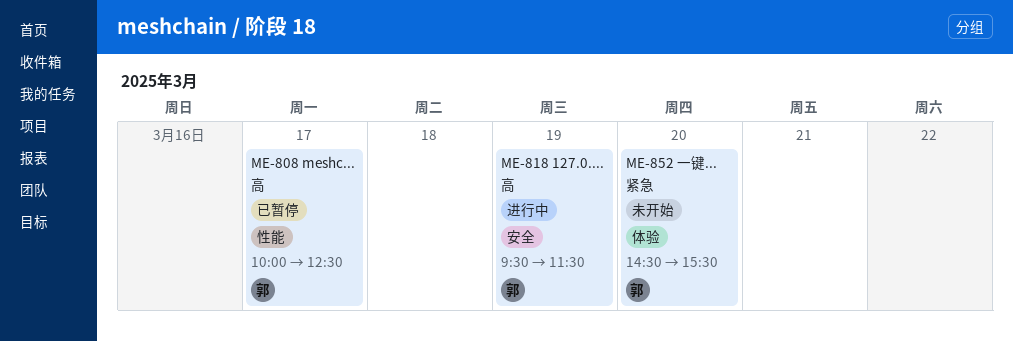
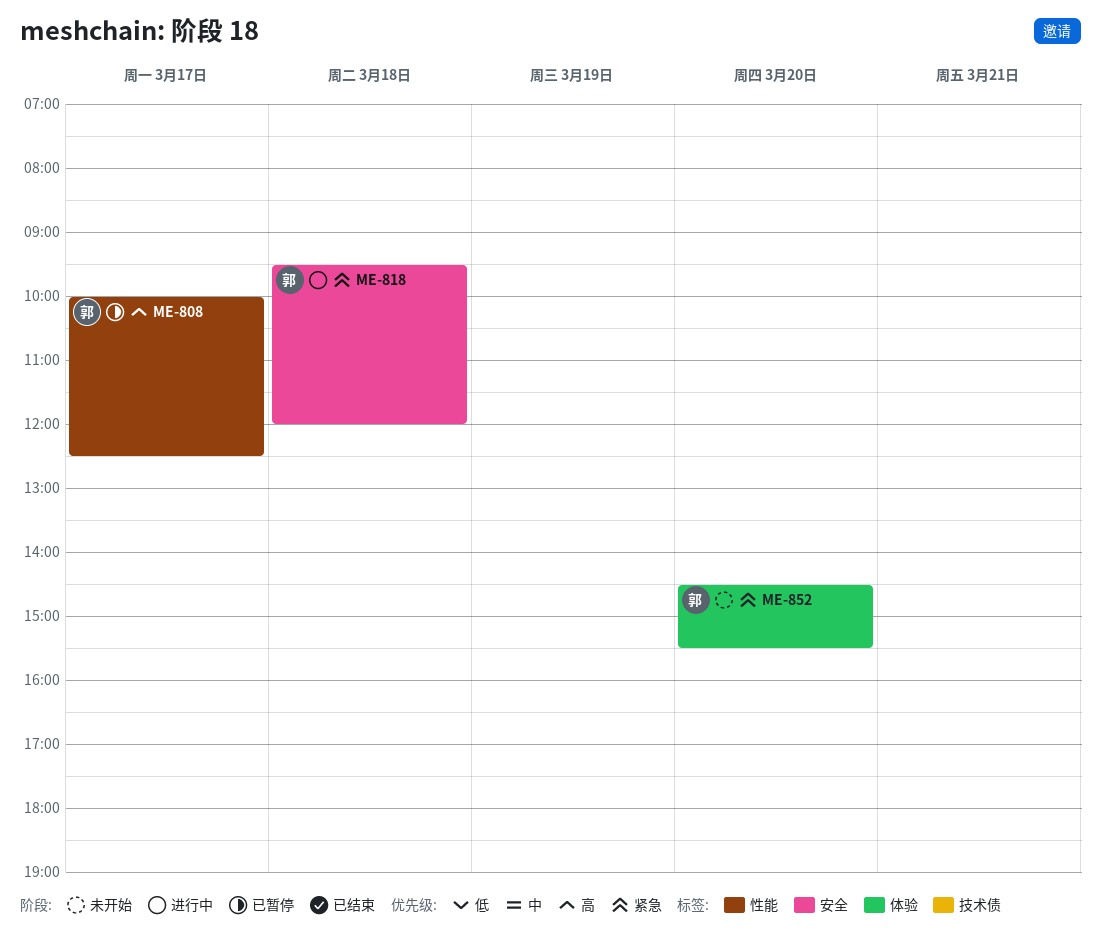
ME-818, priority: 高 -> 紧急
ME-818, day: Mar 19 -> Mar 18
ME-818, ends: 11:30 -> 12:00

